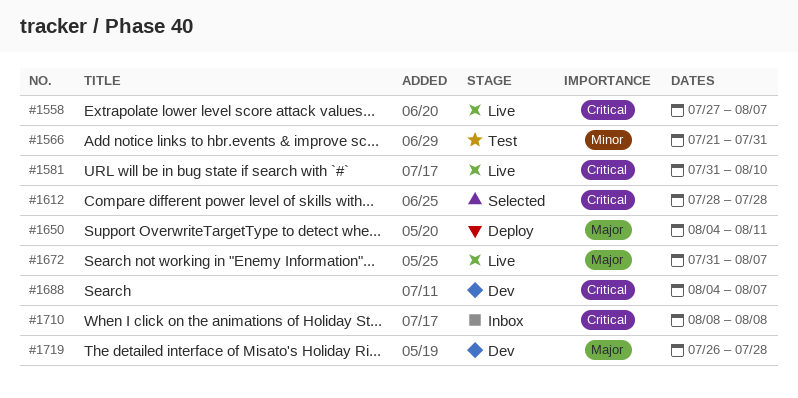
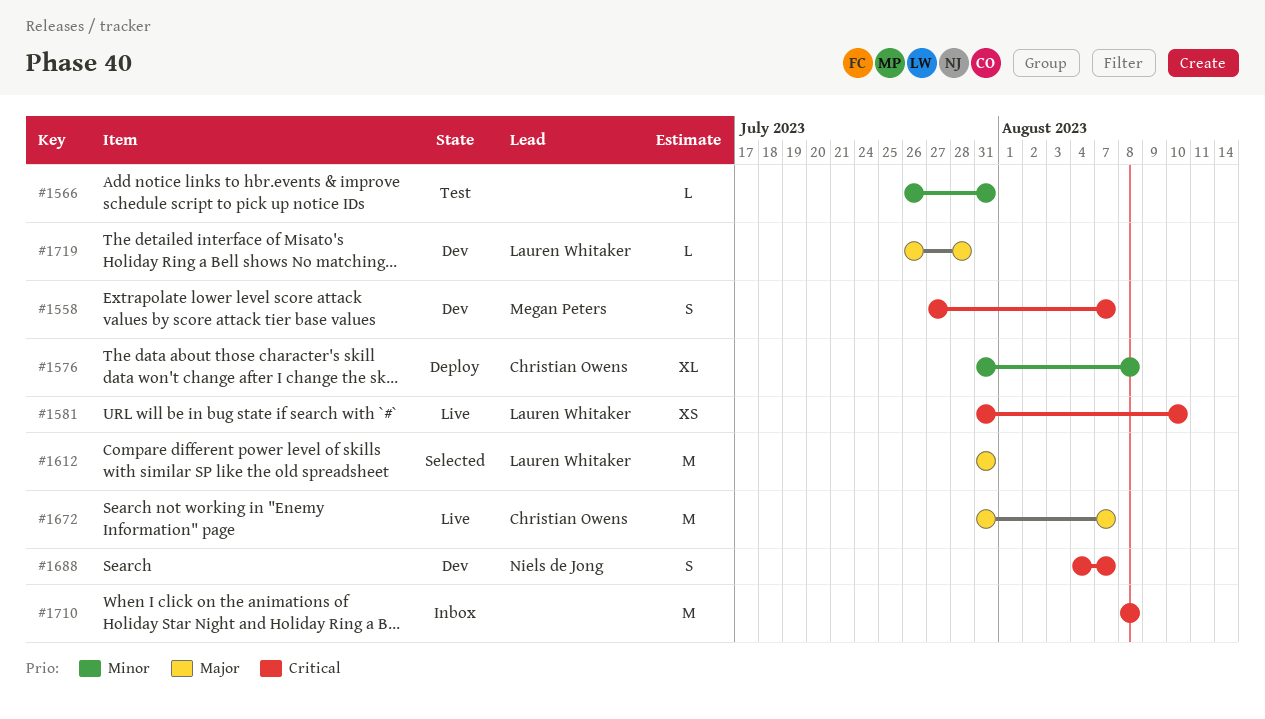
#1558, status: Live -> Dev
#1566, start: Jul 21 -> Jul 26
#1576: none -> present
#1612, priority: Critical -> Major
#1612, start: Jul 28 -> Jul 31
#1612, due: Jul 28 -> Jul 31
#1650: present -> none

